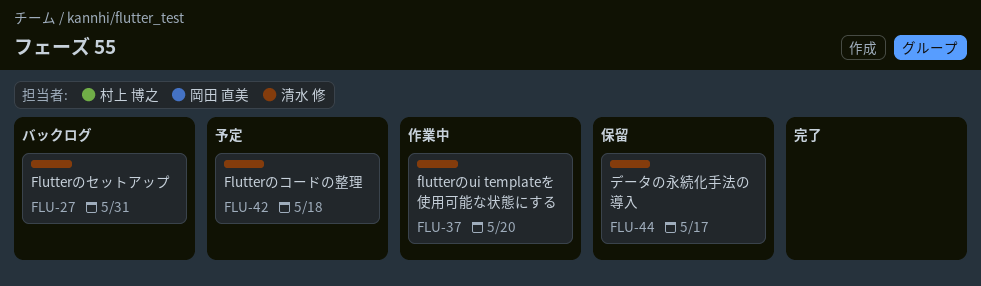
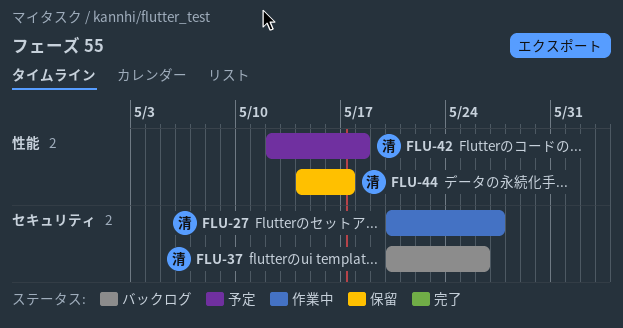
FLU-27, status: バックログ -> 作業中
FLU-27, due: May 31 -> May 27
FLU-37, status: 作業中 -> バックログ
FLU-37, due: May 20 -> May 26

